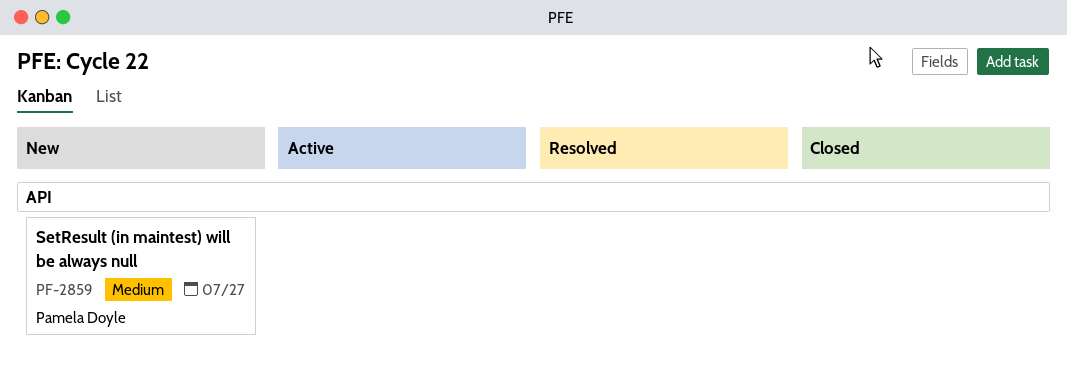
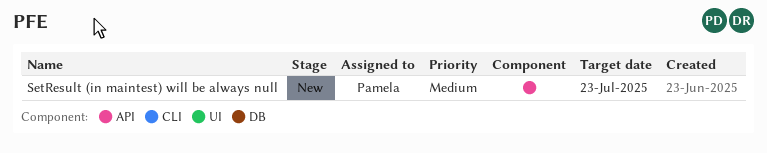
SetResult (in maintest) will be always null, due: Jul 27 -> Jul 23

